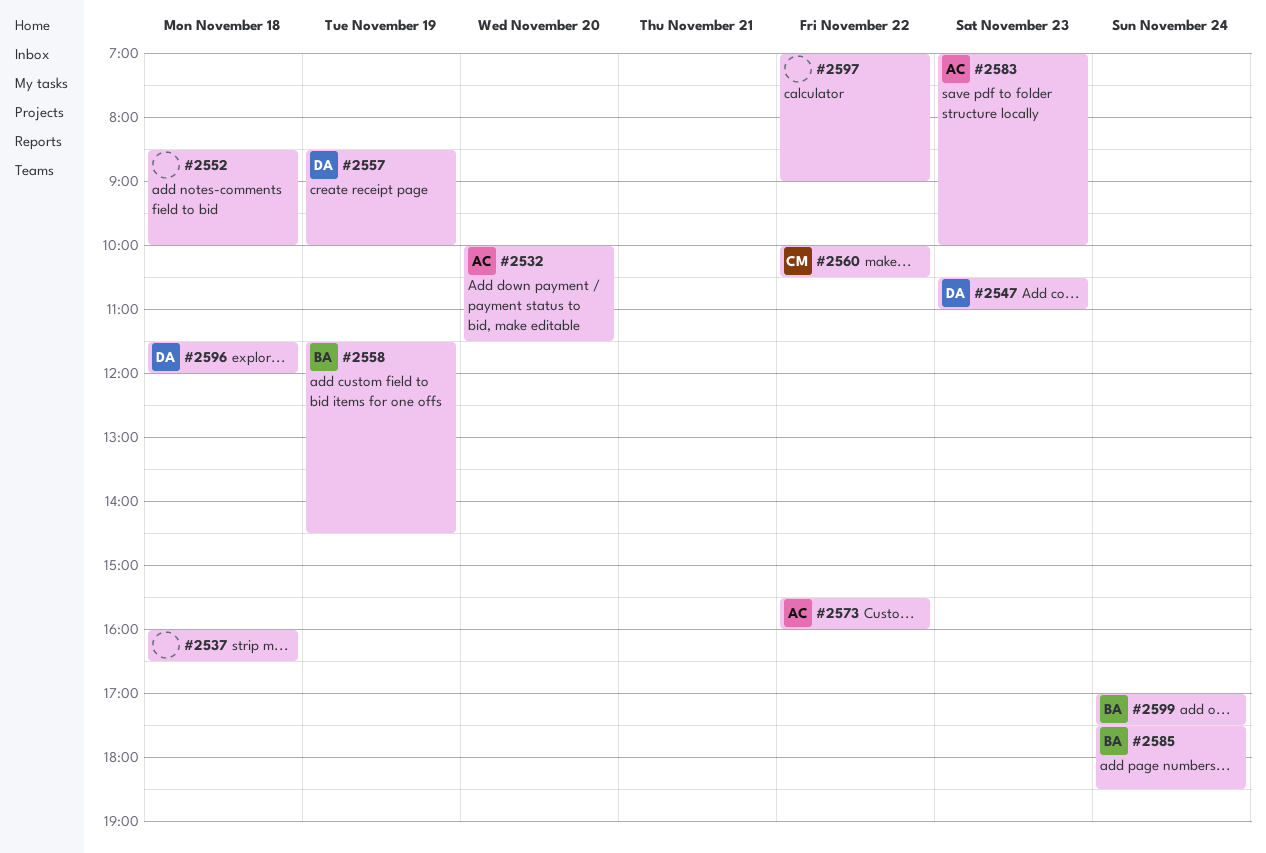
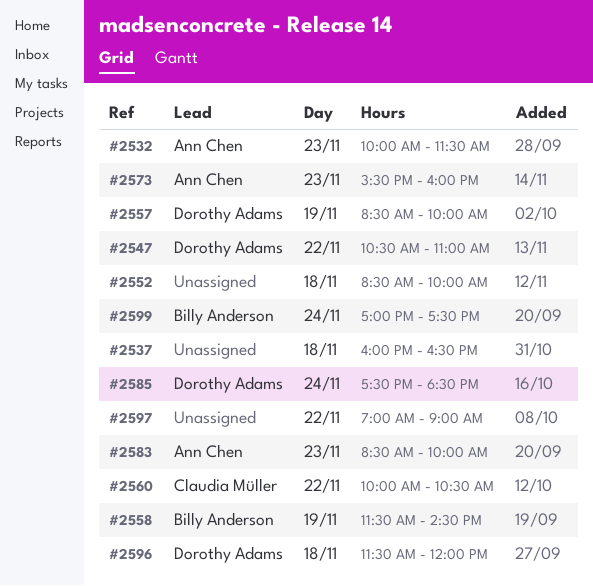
#2532, day: Nov 20 -> Nov 23
#2547, day: Nov 23 -> Nov 22
#2573, day: Nov 22 -> Nov 23
#2583, begins: 07:00 -> 08:30
#2585, owner: Billy Anderson -> Dorothy Adams

